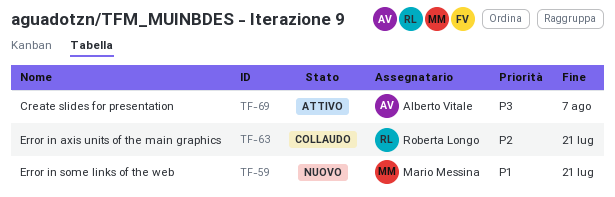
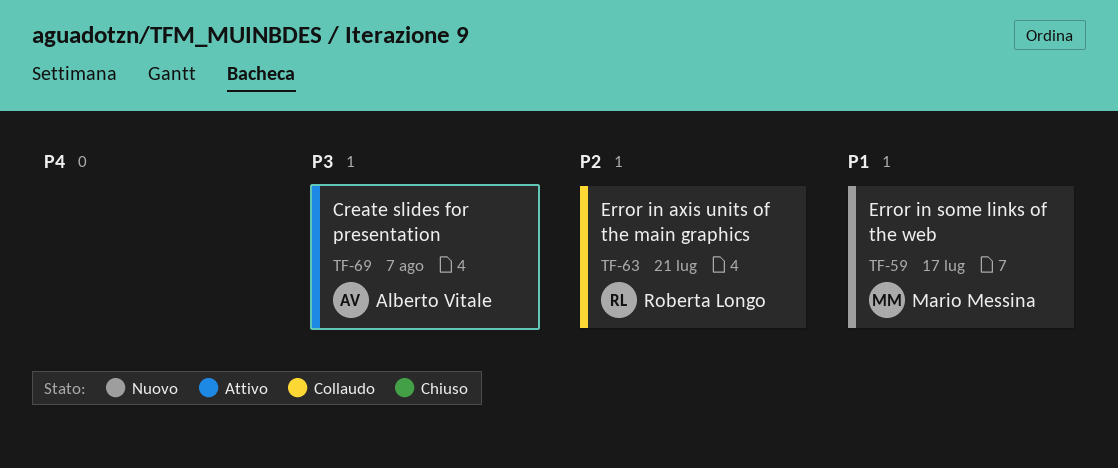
TF-59, due: Jul 21 -> Jul 17

